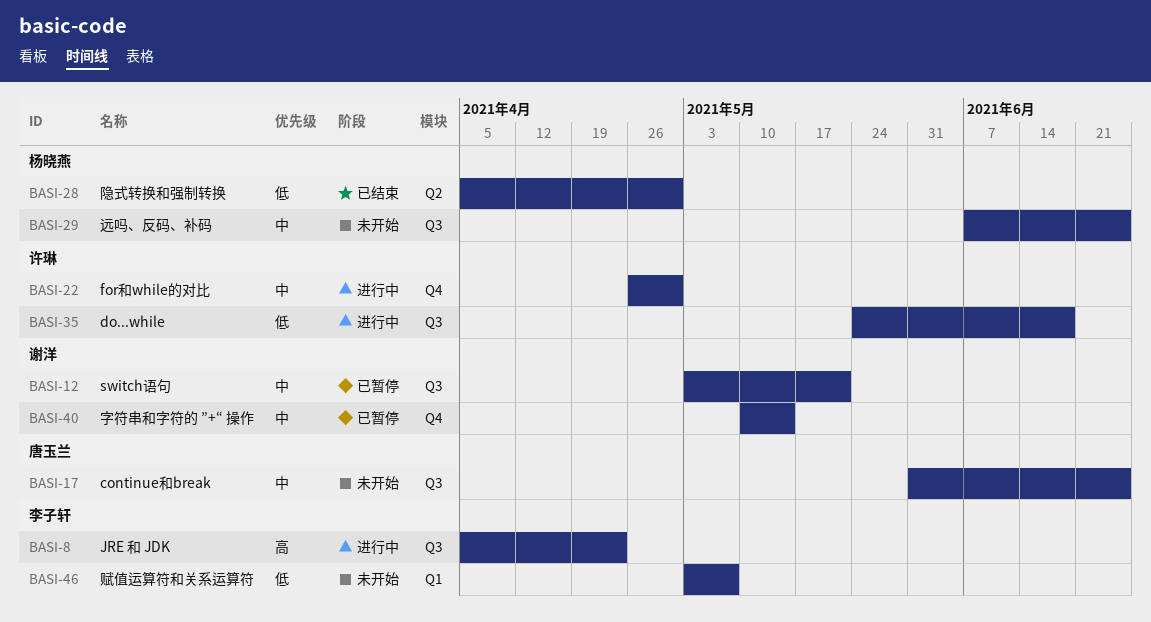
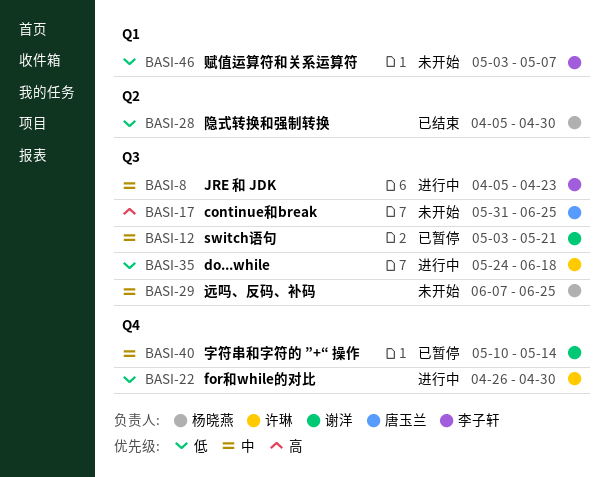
BASI-8, priority: 高 -> 中
BASI-17, priority: 中 -> 高
BASI-22, priority: 中 -> 低

